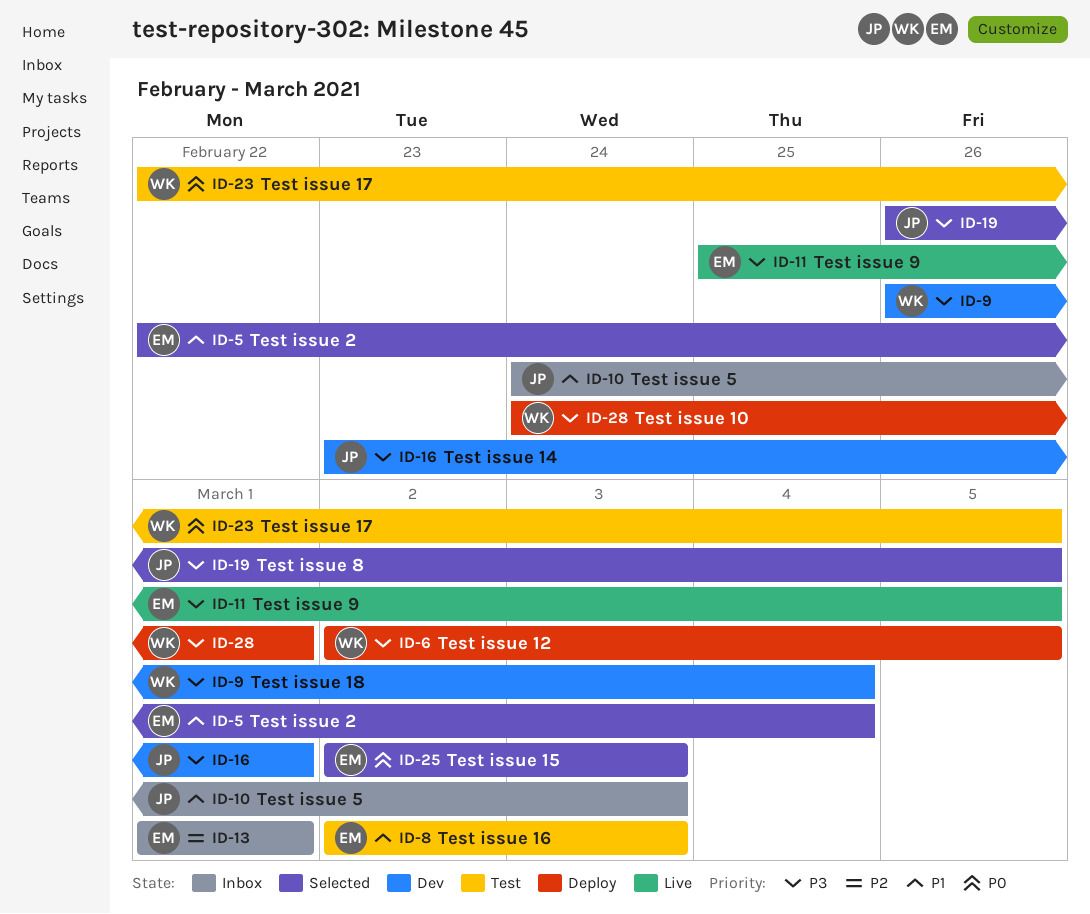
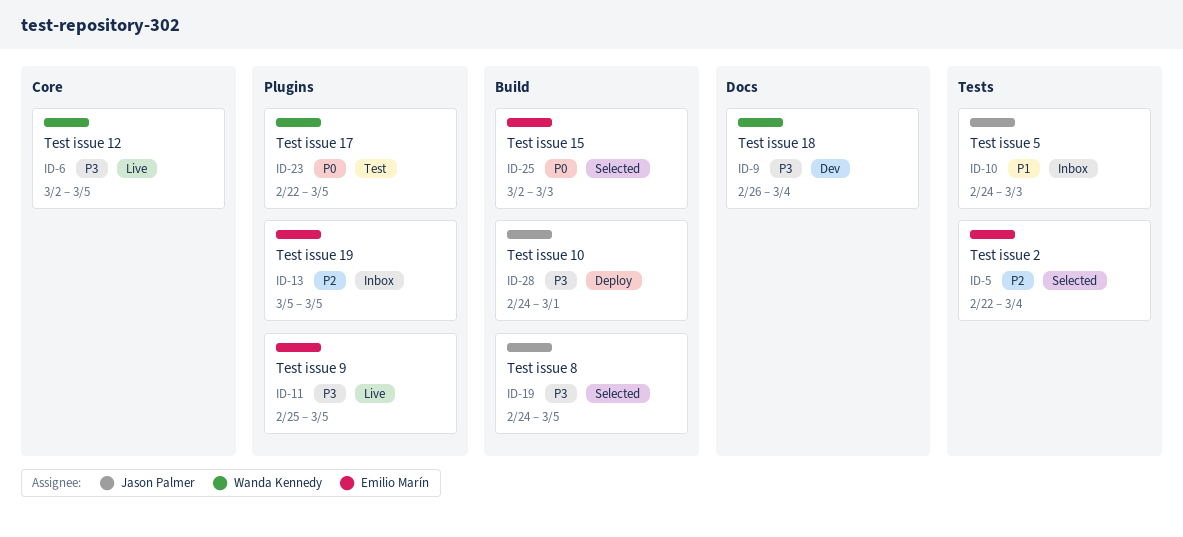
ID-5, priority: P1 -> P2
ID-6, status: Deploy -> Live
ID-8: present -> none
ID-13, start: Mar 1 -> Mar 5
ID-13, due: Mar 1 -> Mar 5
ID-16: present -> none
ID-19, start: Feb 26 -> Feb 24
ID-28, owner: Wanda Kennedy -> Jason Palmer

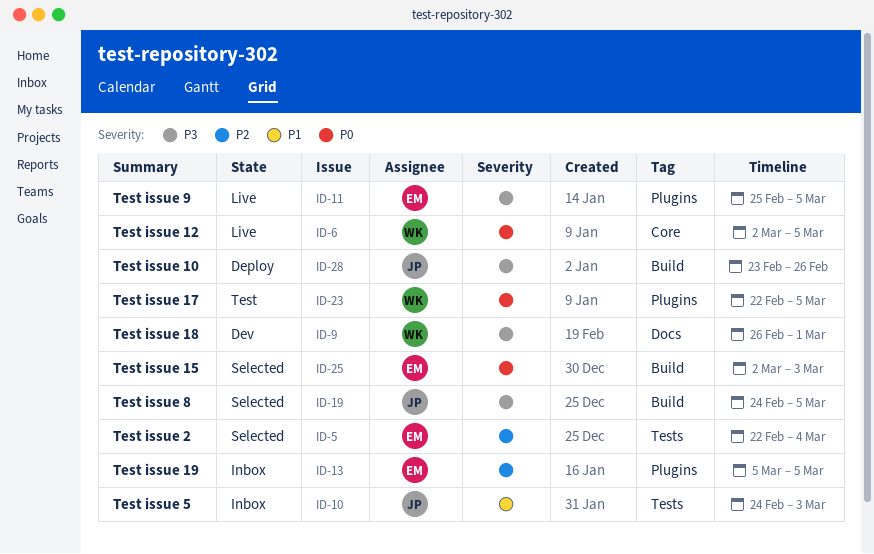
ID-6, priority: P3 -> P0
ID-9, due: Mar 4 -> Mar 1
ID-28, start: Feb 24 -> Feb 23
ID-28, due: Mar 1 -> Feb 26

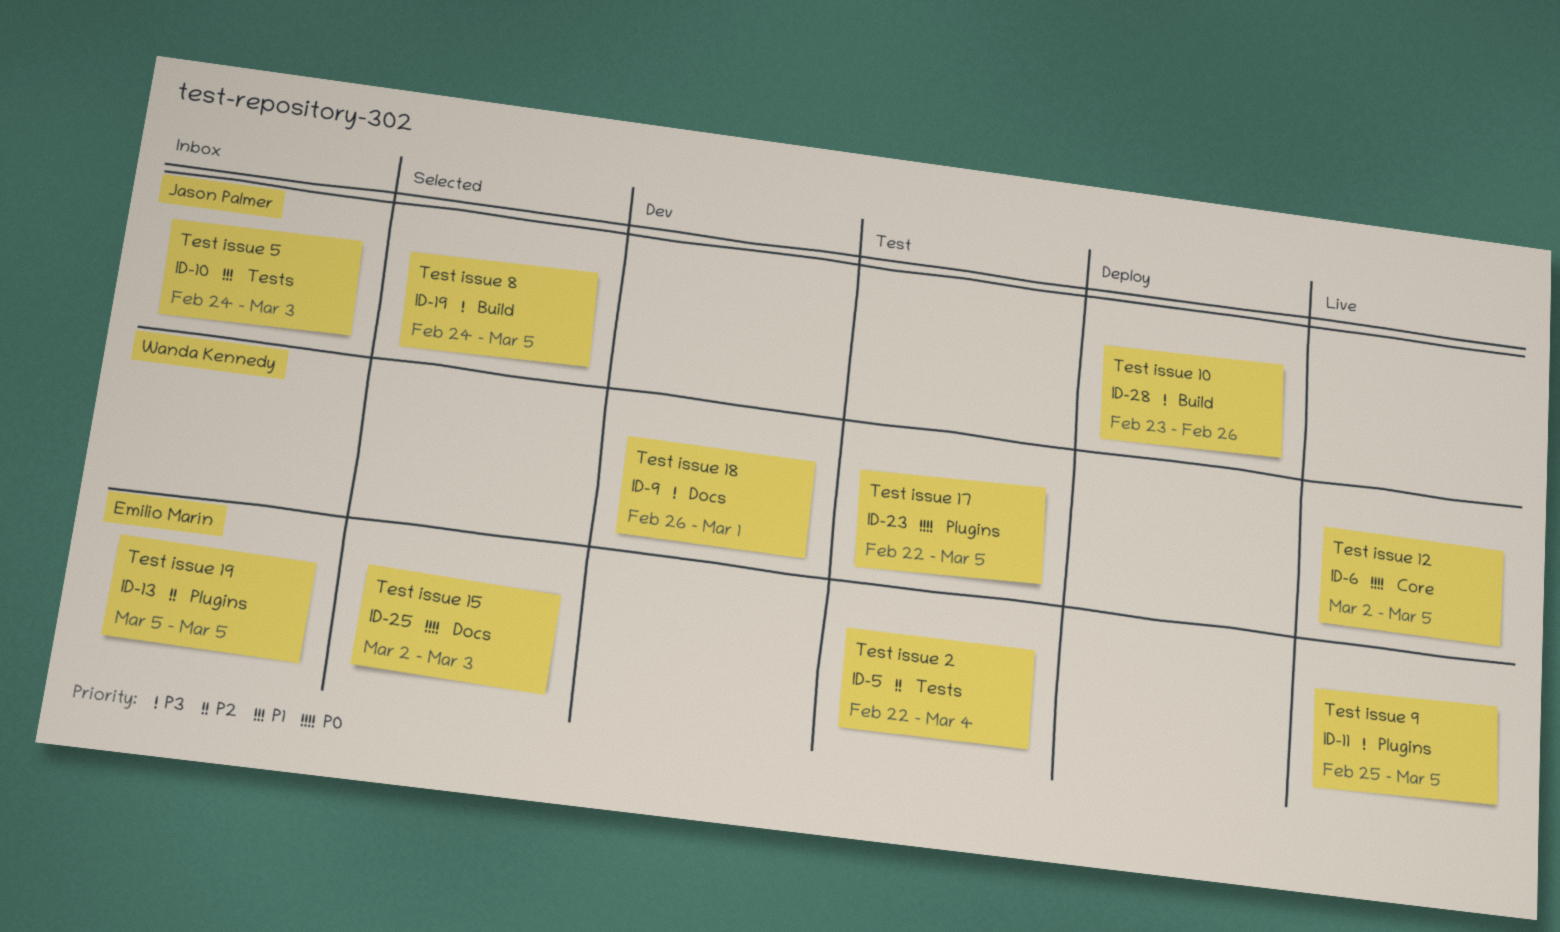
ID-5, status: Selected -> Test
ID-25, label: Build -> Docs

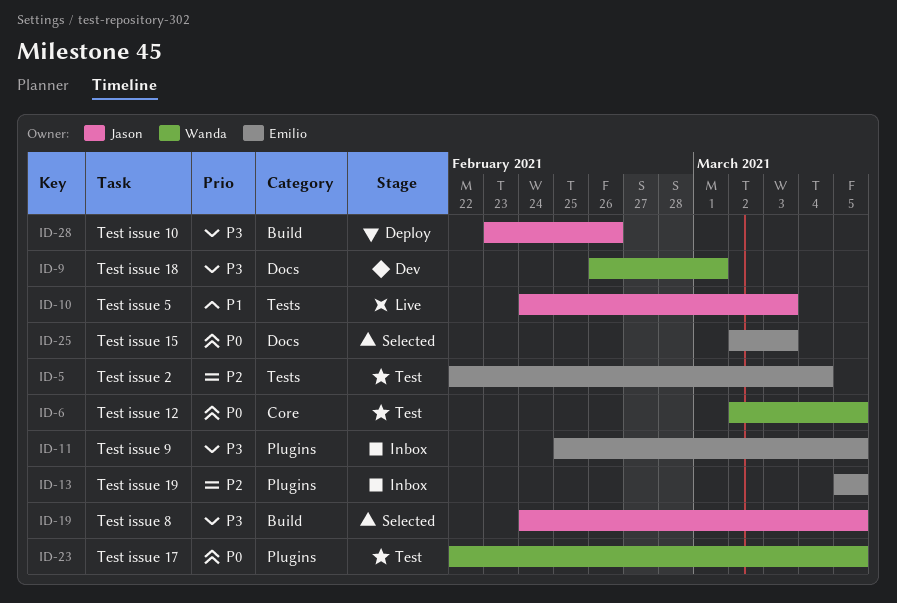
ID-6, status: Live -> Test
ID-10, status: Inbox -> Live
ID-11, status: Live -> Inbox

